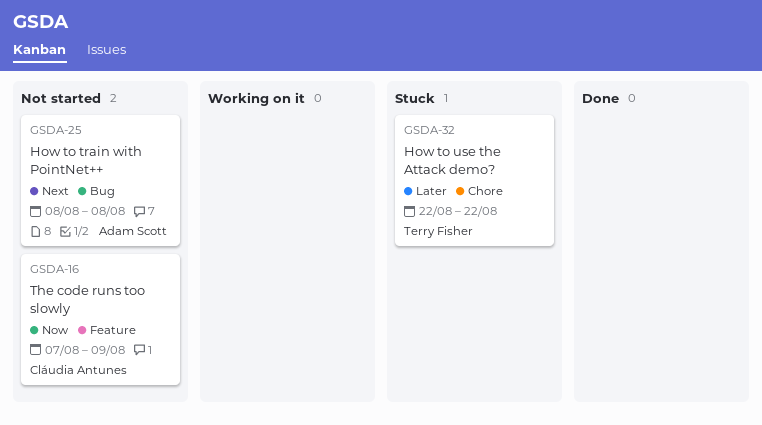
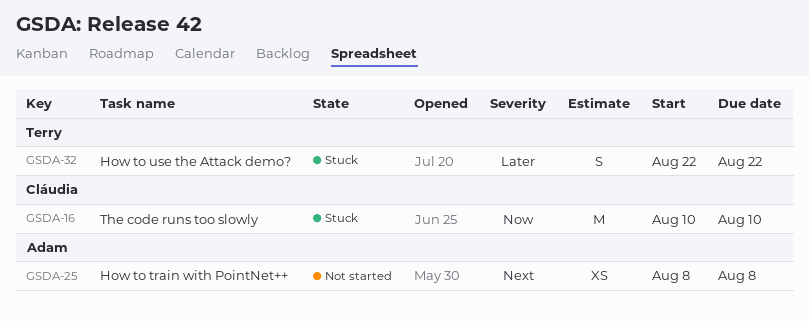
GSDA-16, status: Not started -> Stuck
GSDA-16, start: Aug 7 -> Aug 10
GSDA-16, due: Aug 9 -> Aug 10

